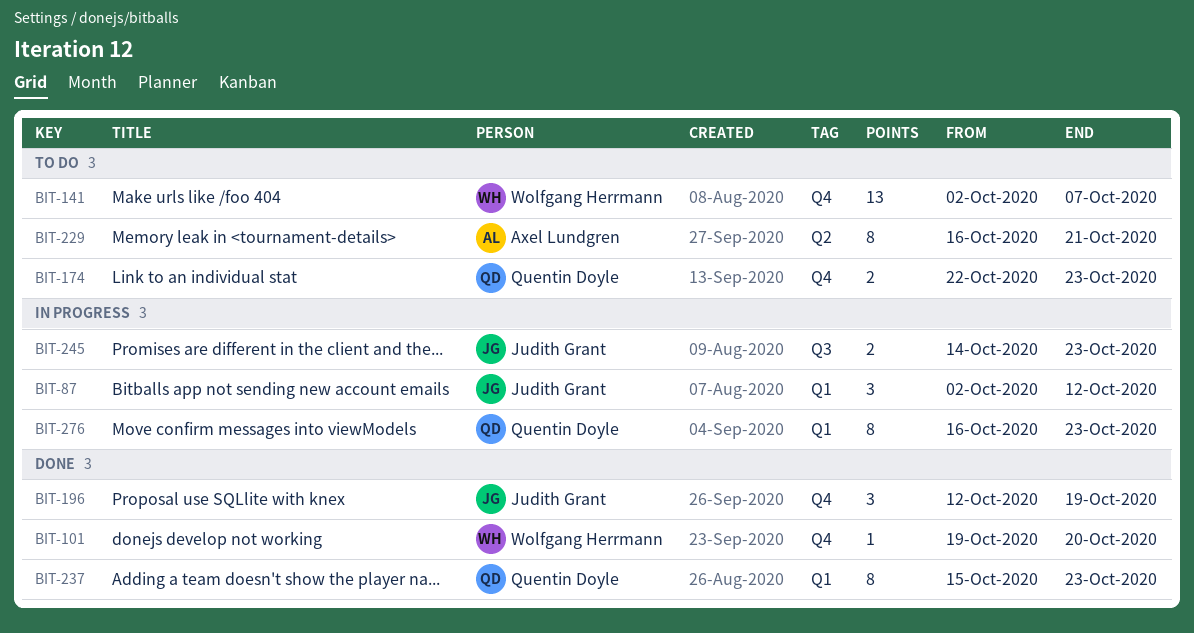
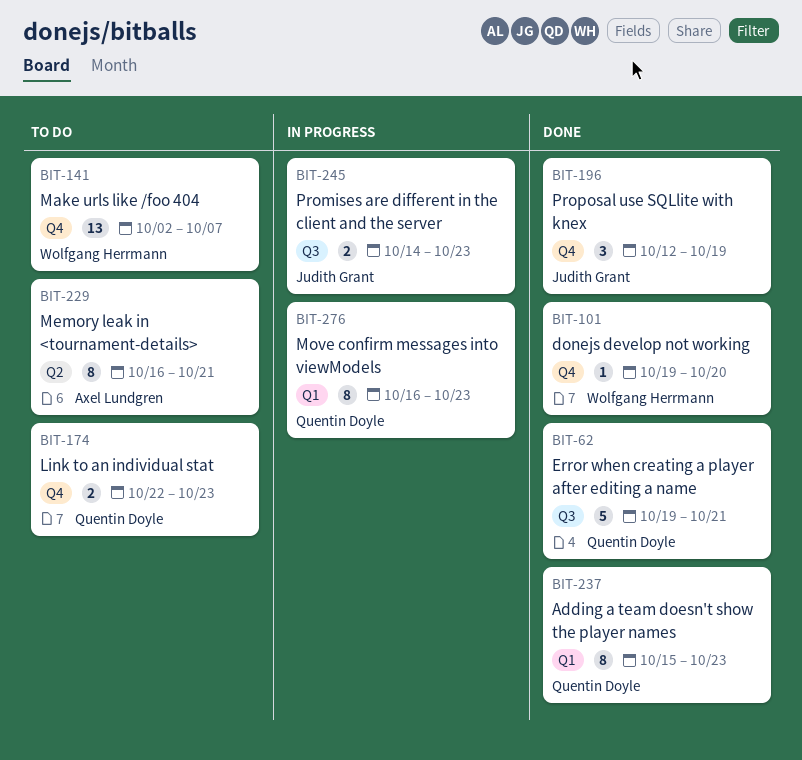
BIT-62: none -> present
BIT-87: present -> none

